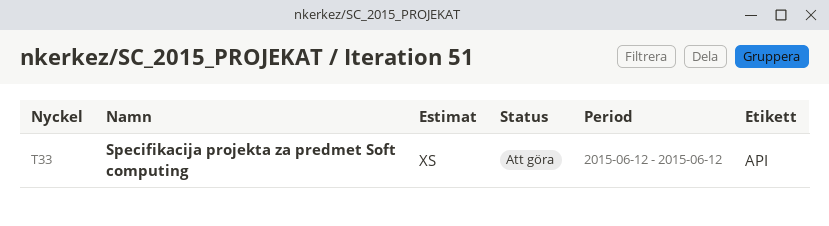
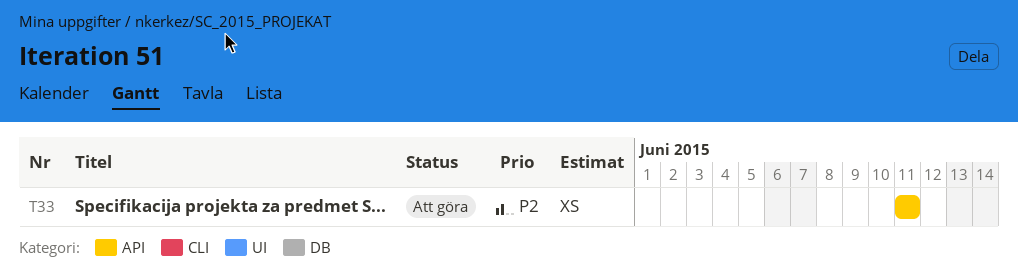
T33, start: Jun 12 -> Jun 11
T33, due: Jun 12 -> Jun 11

